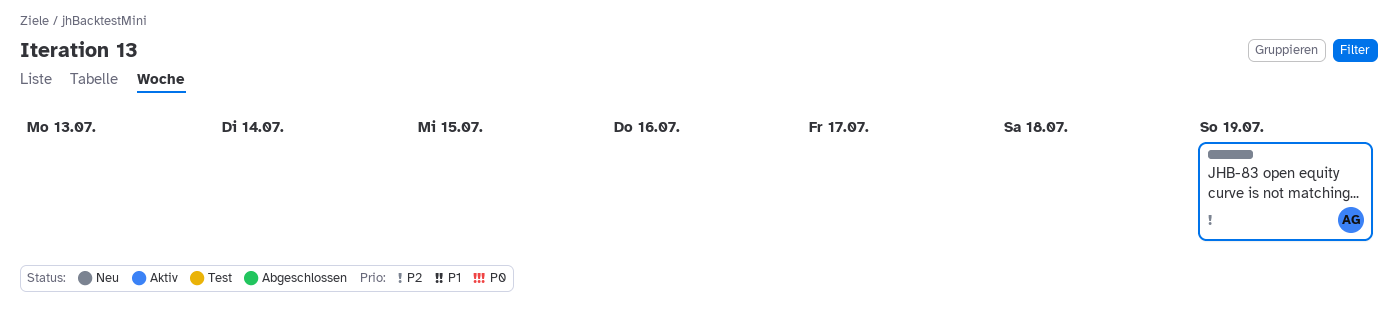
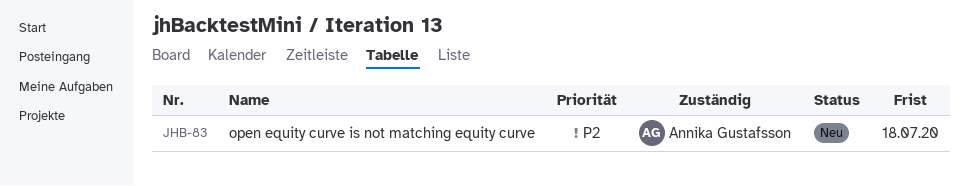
JHB-83, due: Jul 19 -> Jul 18

